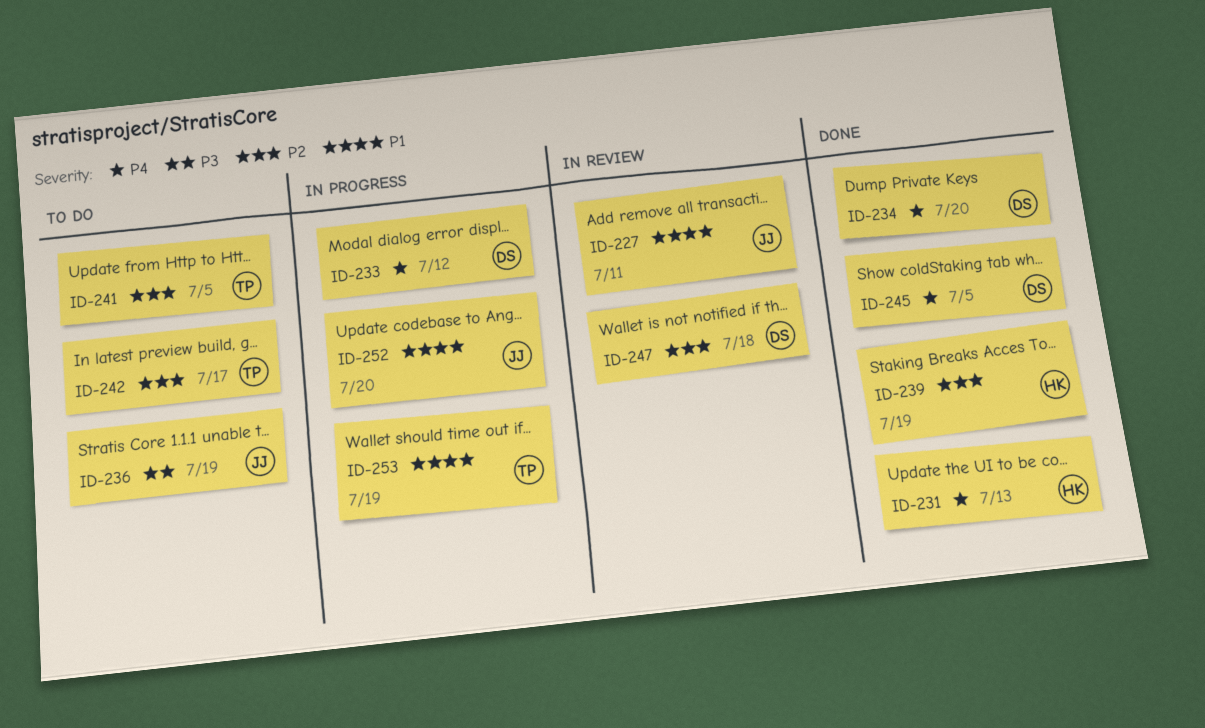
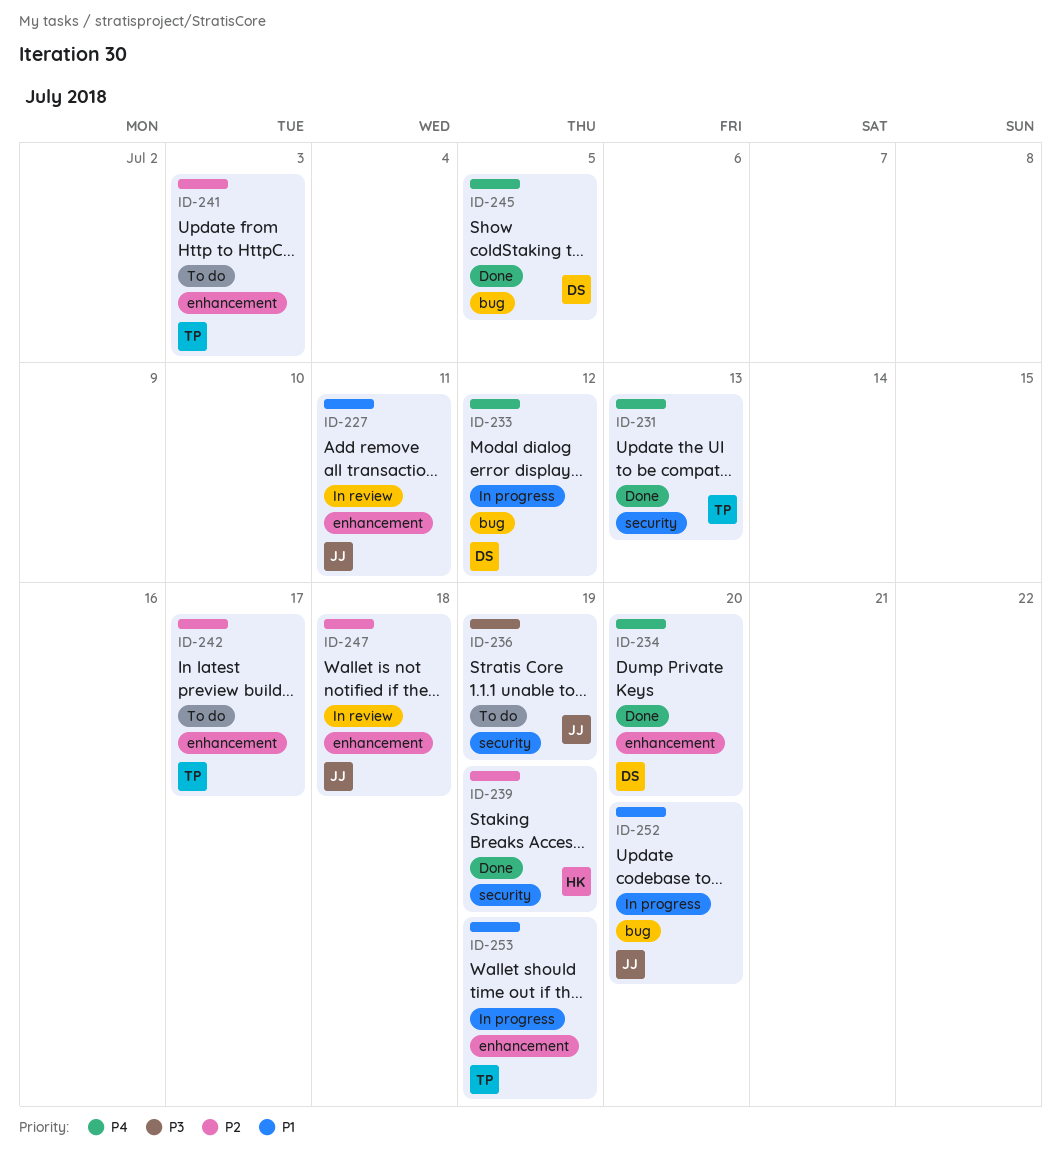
ID-231, owner: HK -> TP
ID-241, due: Jul 5 -> Jul 3
ID-247, owner: DS -> JJ

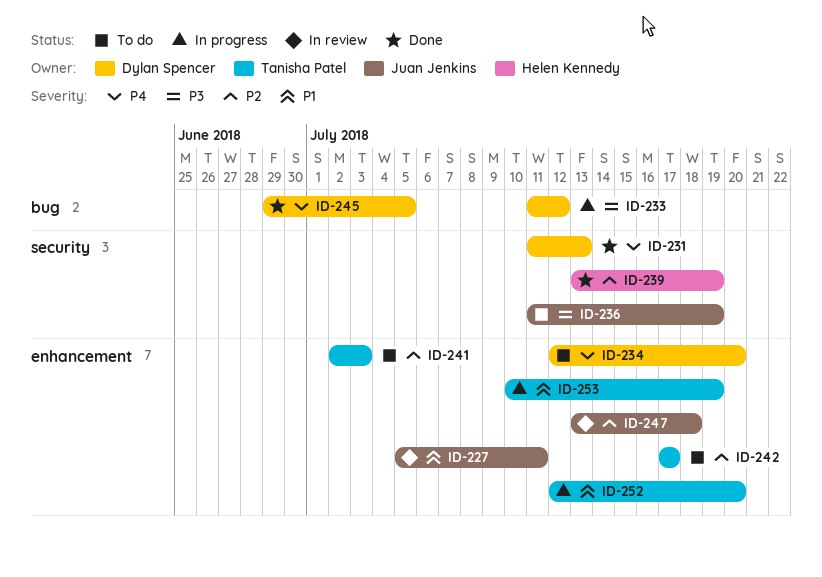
ID-231, owner: Tanisha Patel -> Dylan Spencer
ID-233, priority: P4 -> P3
ID-234, status: Done -> To do
ID-252, owner: Juan Jenkins -> Tanisha Patel
ID-252, label: bug -> enhancement

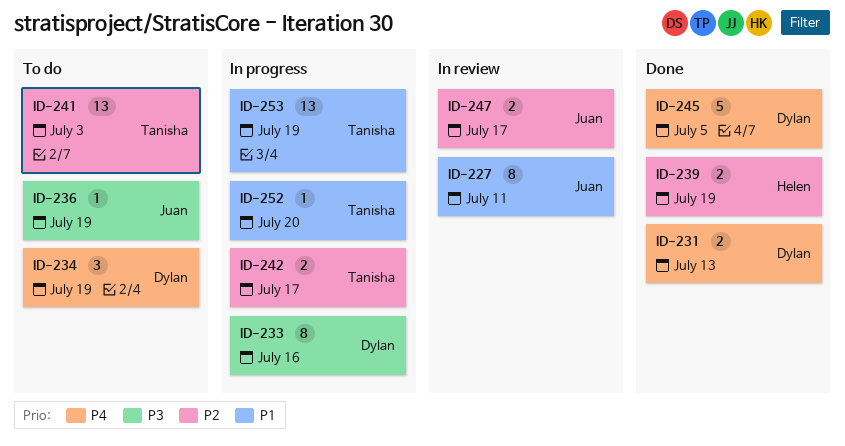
ID-233, due: Jul 12 -> Jul 16
ID-234, due: Jul 20 -> Jul 19
ID-242, status: To do -> In progress
ID-247, due: Jul 18 -> Jul 17

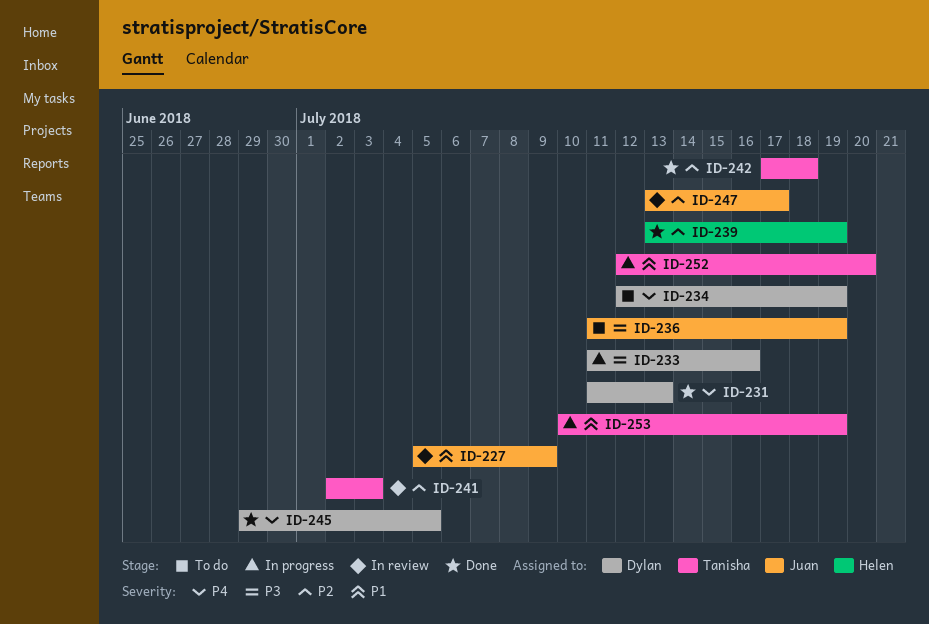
ID-227, due: Jul 11 -> Jul 9
ID-241, status: To do -> In review
ID-242, status: In progress -> Done
ID-242, due: Jul 17 -> Jul 18

